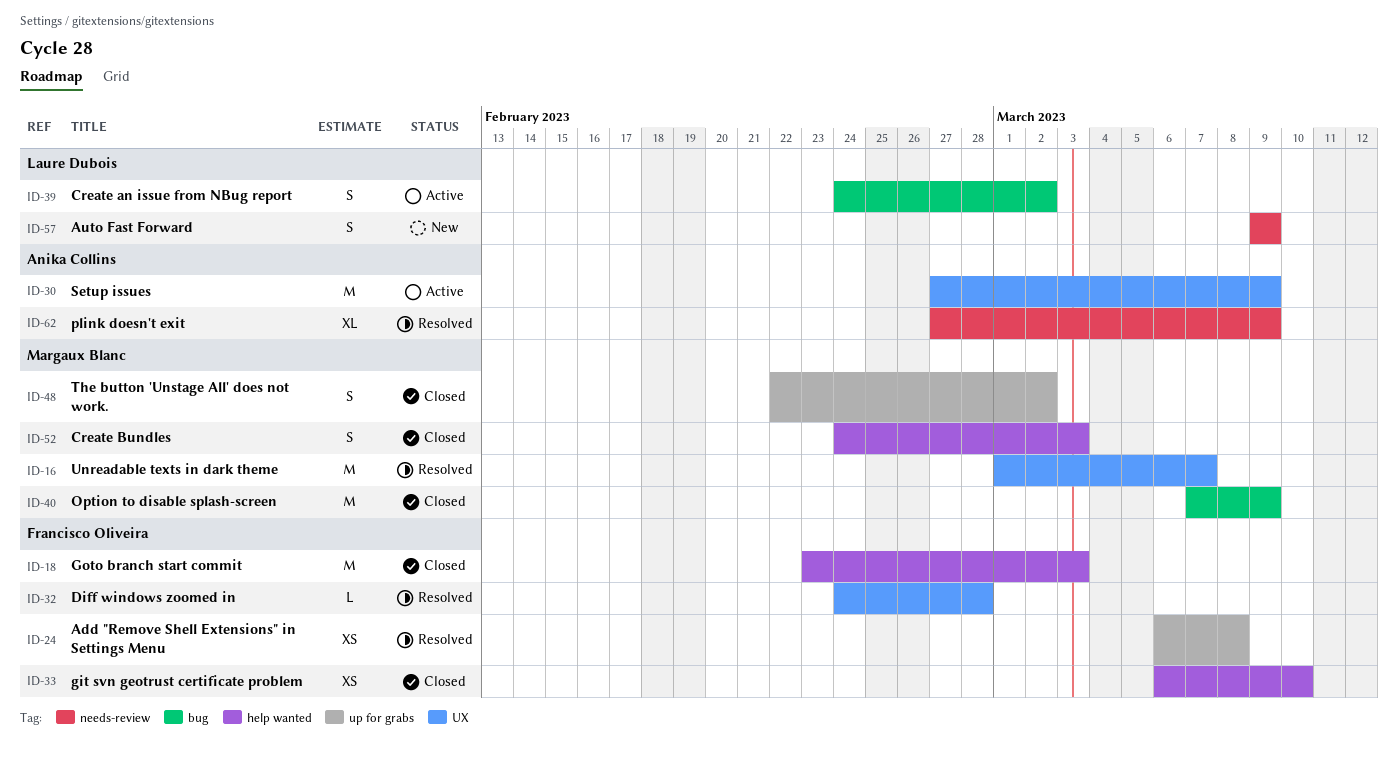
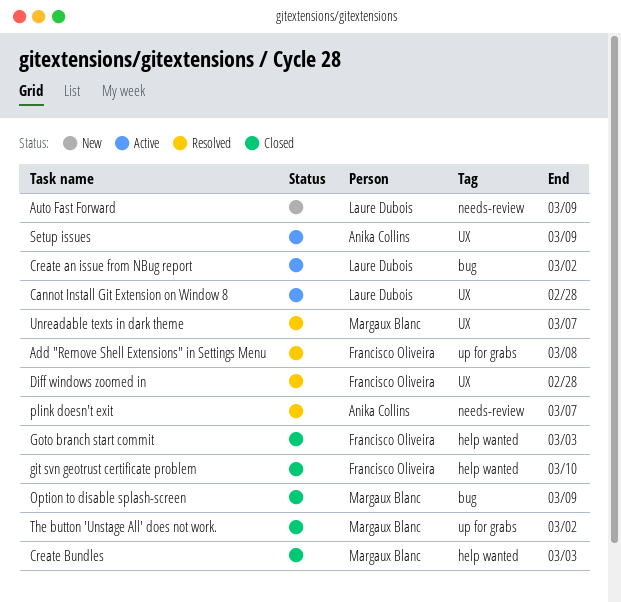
Cannot Install Git Extension on Window 8: none -> present
plink doesn't exit, due: Mar 9 -> Mar 7

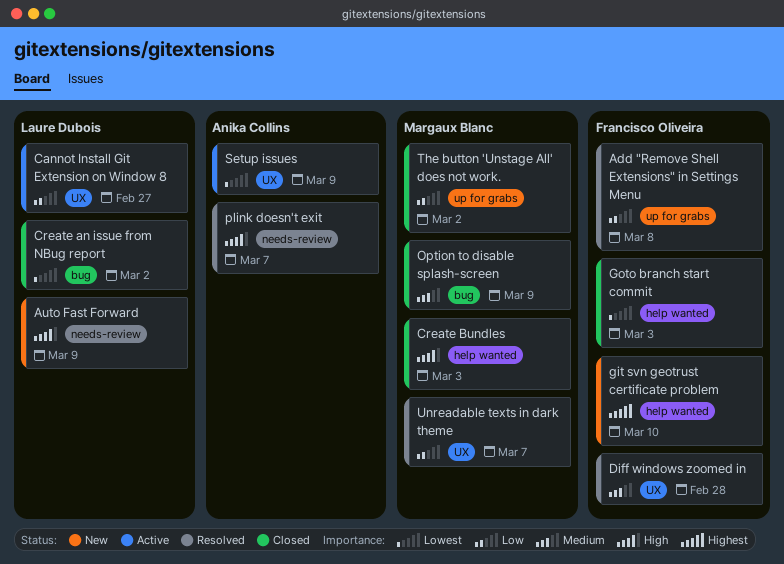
Cannot Install Git Extension on Window 8, due: Feb 28 -> Feb 27
Create an issue from NBug report, status: Active -> Closed
git svn geotrust certificate problem, status: Closed -> New

